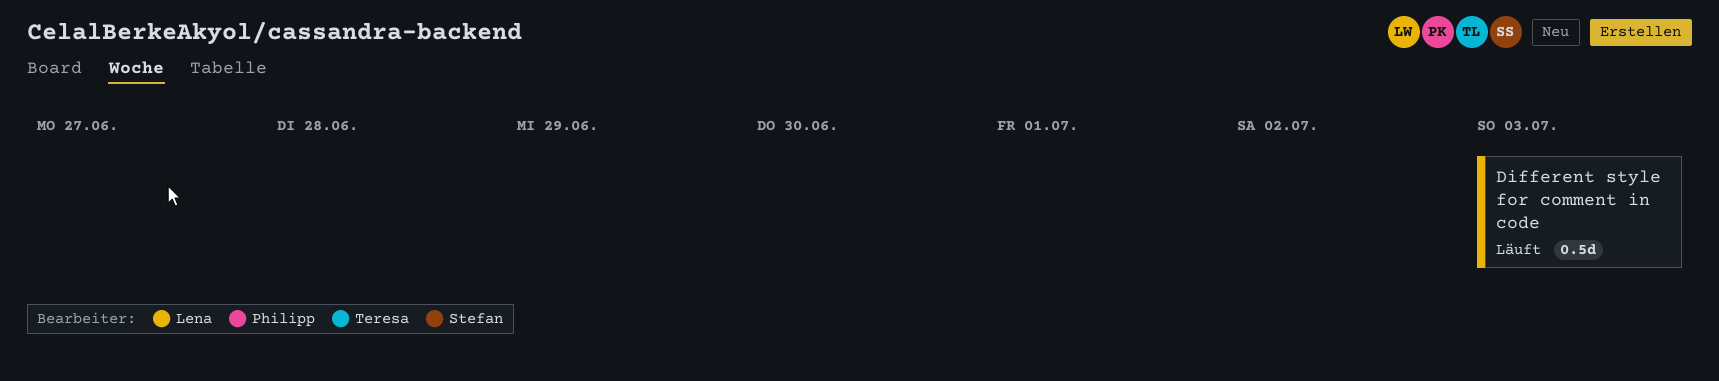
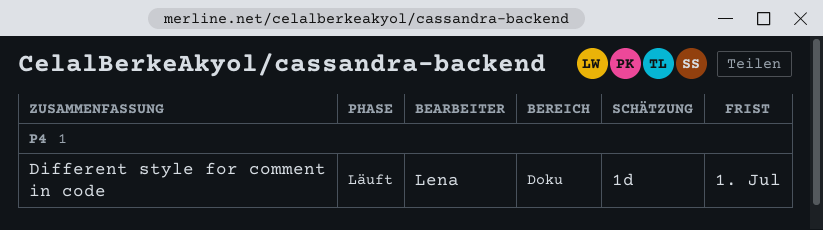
Different style for comment in code, estimate: 0.5d -> 1d
Different style for comment in code, due: Jul 3 -> Jul 1

